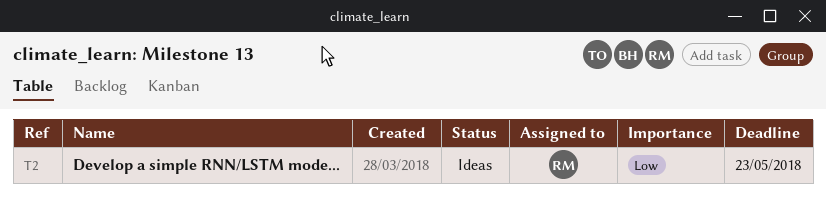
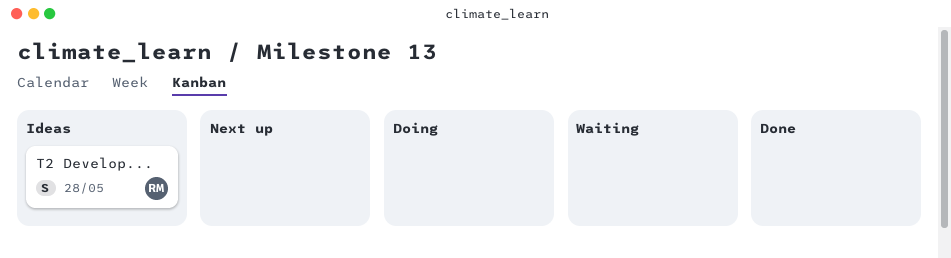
T2, due: May 23 -> May 28

